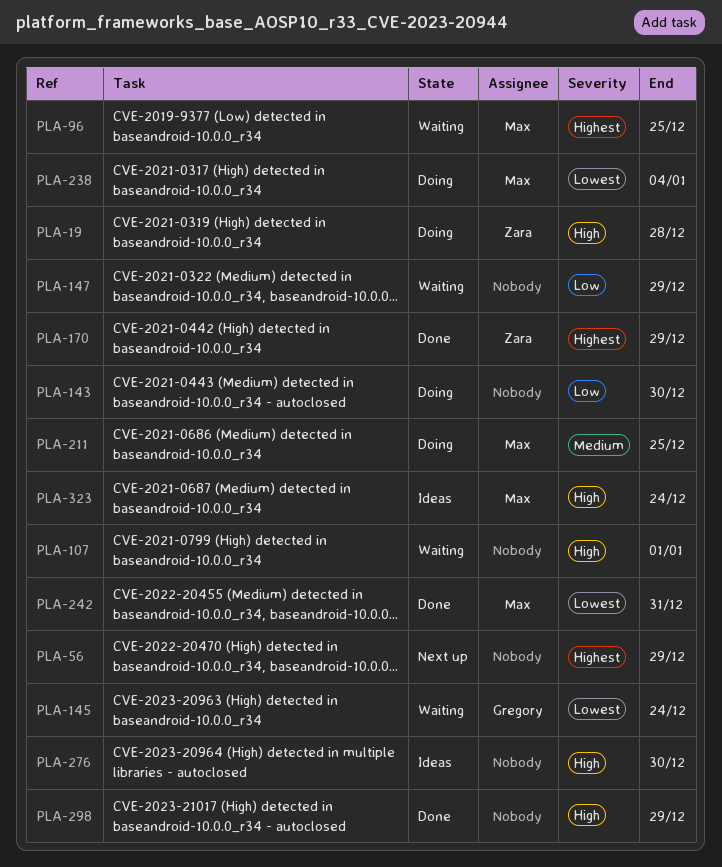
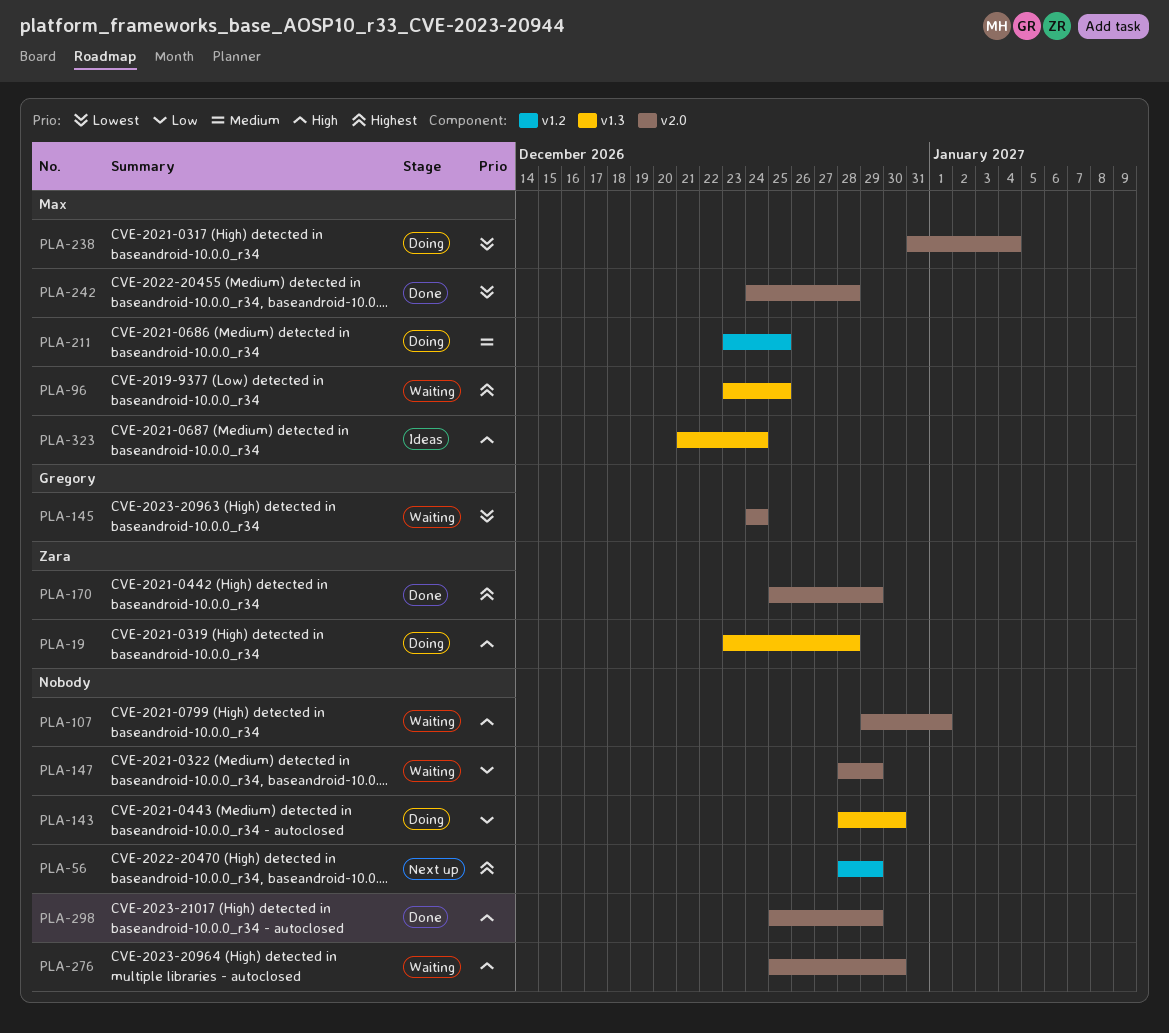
PLA-242, due: Dec 31 -> Dec 28
PLA-276, status: Ideas -> Waiting

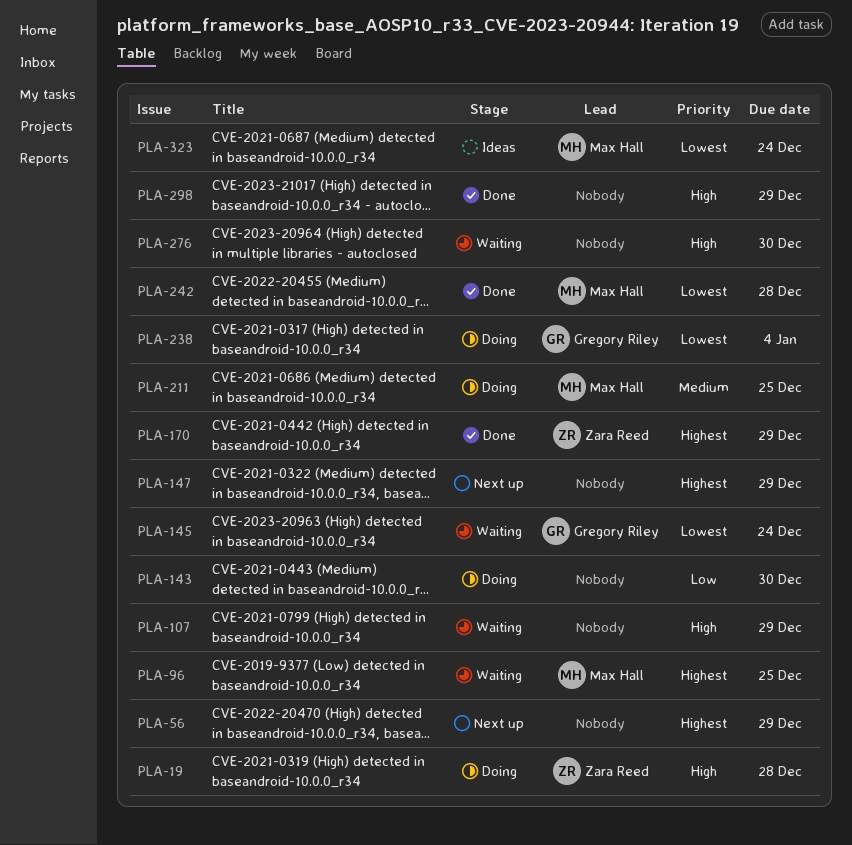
PLA-107, due: Jan 1 -> Dec 29
PLA-147, status: Waiting -> Next up
PLA-147, priority: Low -> Highest
PLA-238, owner: Max Hall -> Gregory Riley
PLA-323, priority: High -> Lowest

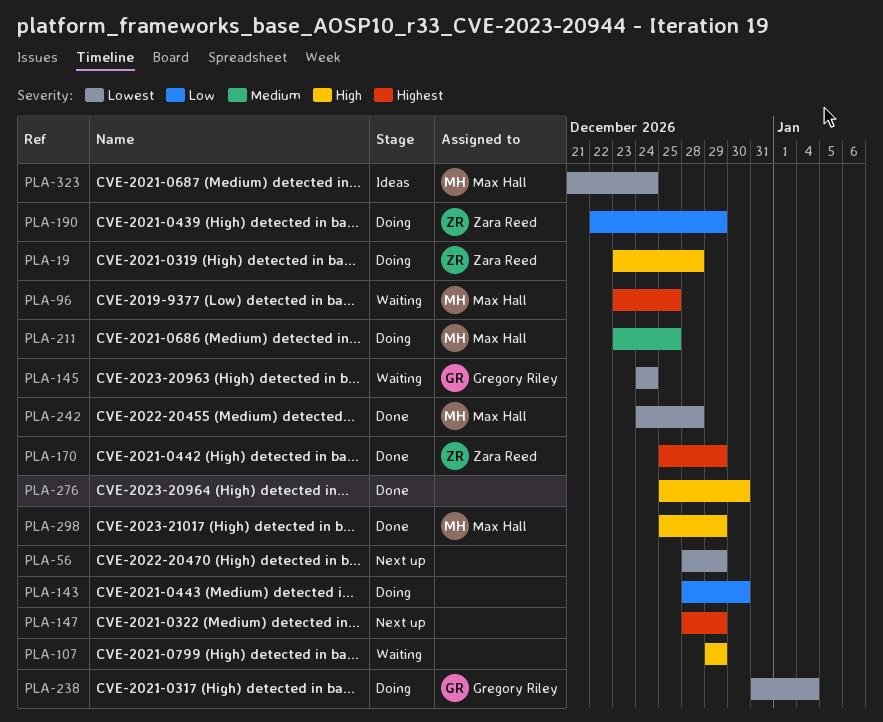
PLA-56, priority: Highest -> Lowest
PLA-190: none -> present
PLA-276, status: Waiting -> Done
PLA-298, owner: none -> Max Hall

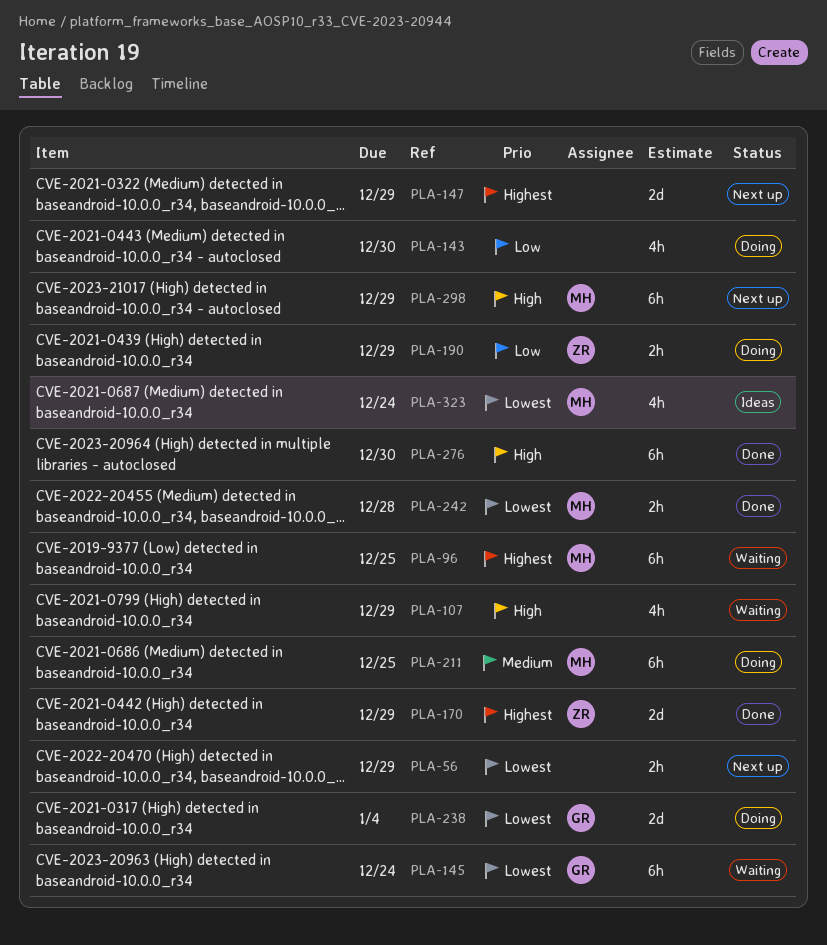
PLA-19: present -> none
PLA-298, status: Done -> Next up

